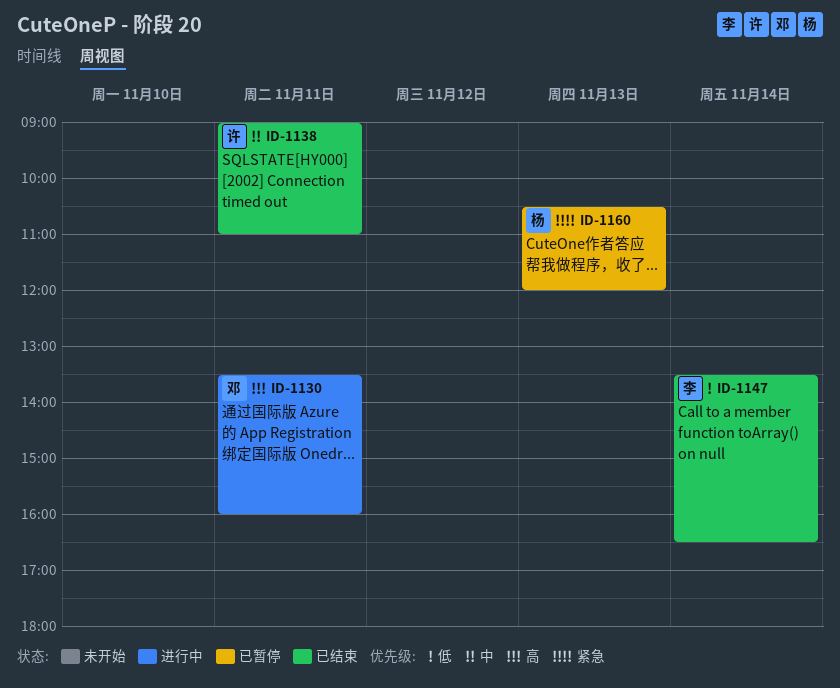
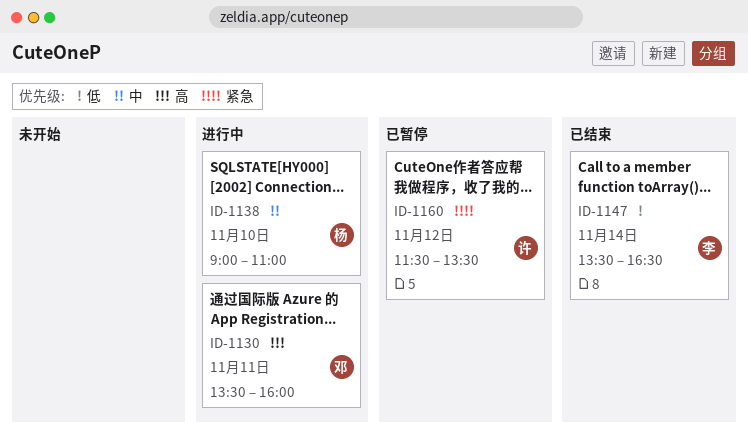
ID-1138, status: 已结束 -> 进行中
ID-1138, owner: 许 -> 杨
ID-1138, day: Nov 11 -> Nov 10
ID-1160, owner: 杨 -> 许
ID-1160, day: Nov 13 -> Nov 12
ID-1160, begins: 10:30 -> 11:30
ID-1160, ends: 12:00 -> 13:30

